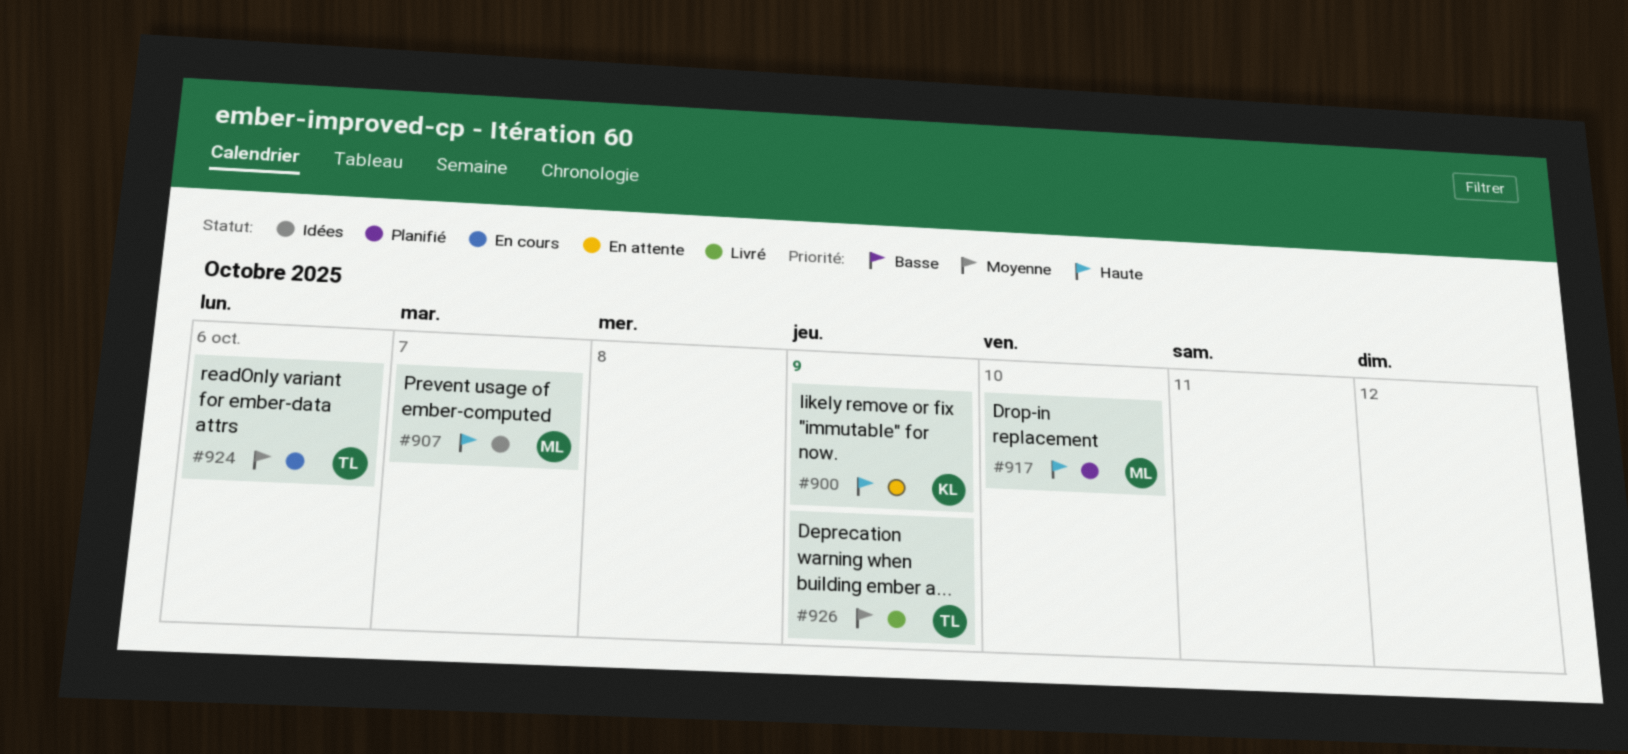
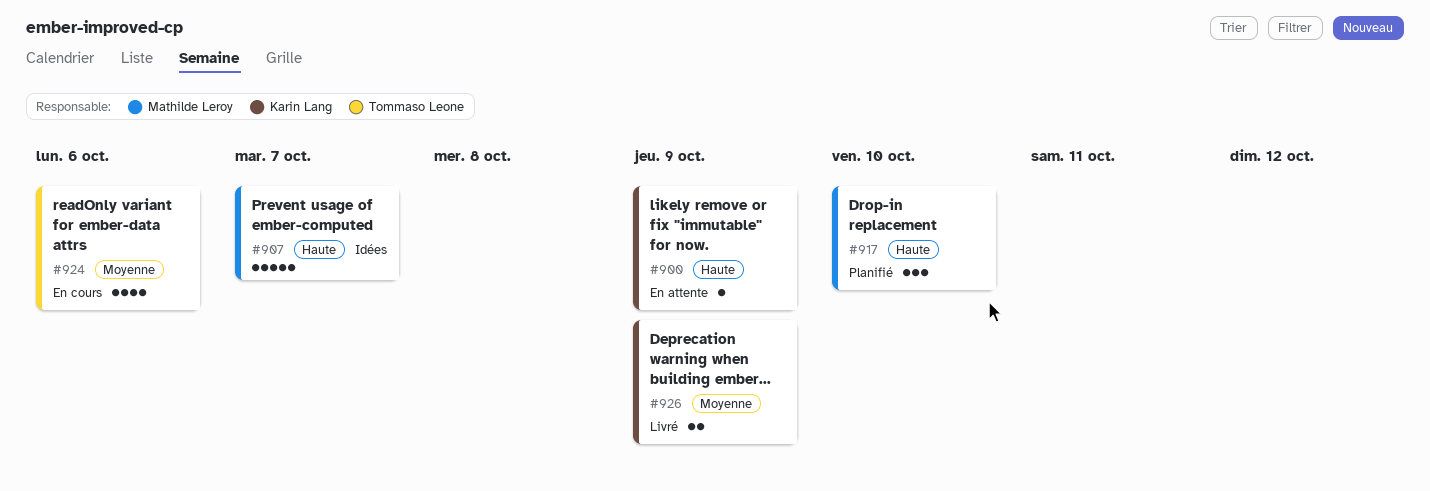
#926, owner: Tommaso Leone -> Karin Lang

